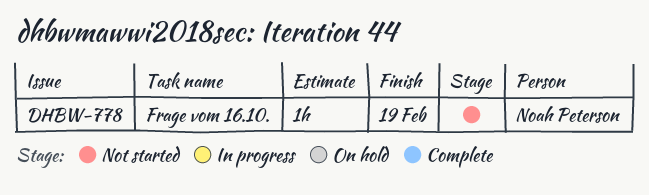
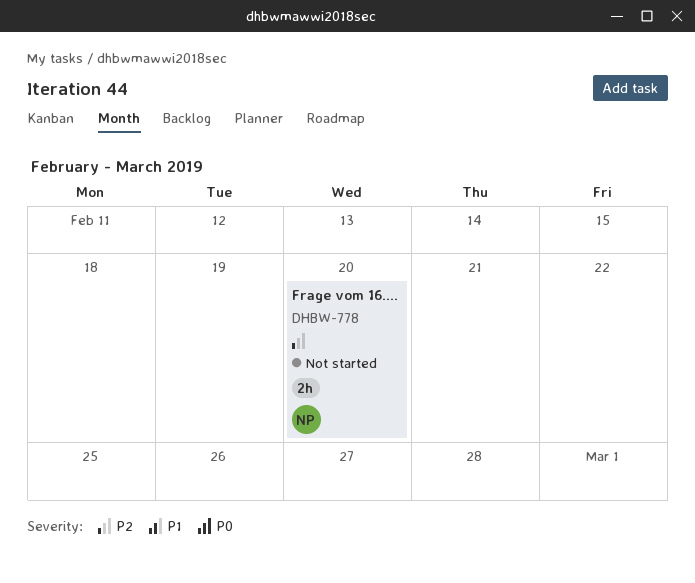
DHBW-778, estimate: 1h -> 2h
DHBW-778, due: Feb 19 -> Feb 20

